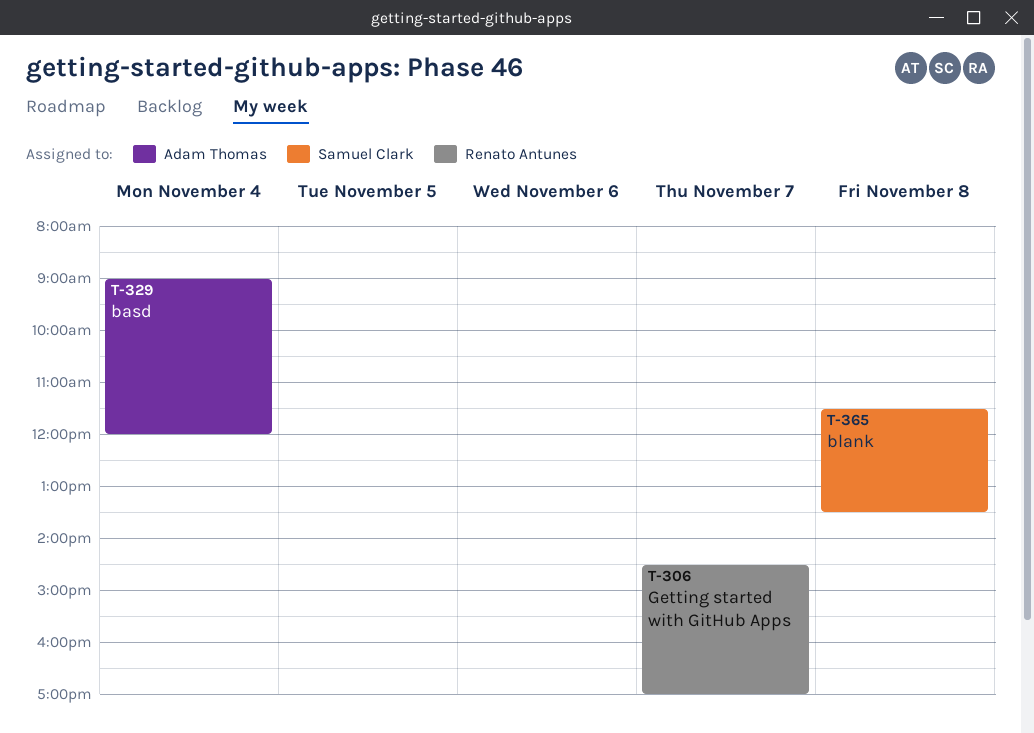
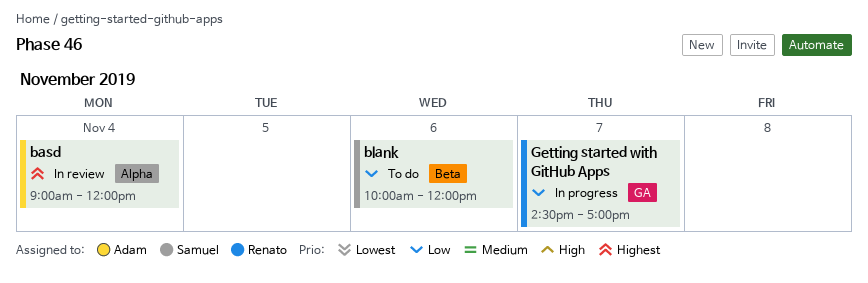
blank, day: Nov 8 -> Nov 6
blank, begins: 11:30 -> 10:00
blank, ends: 13:30 -> 12:00

